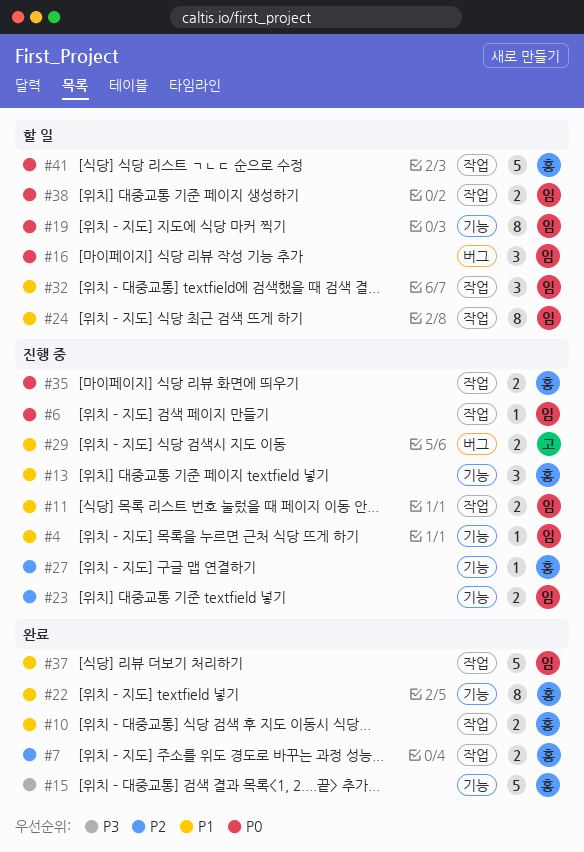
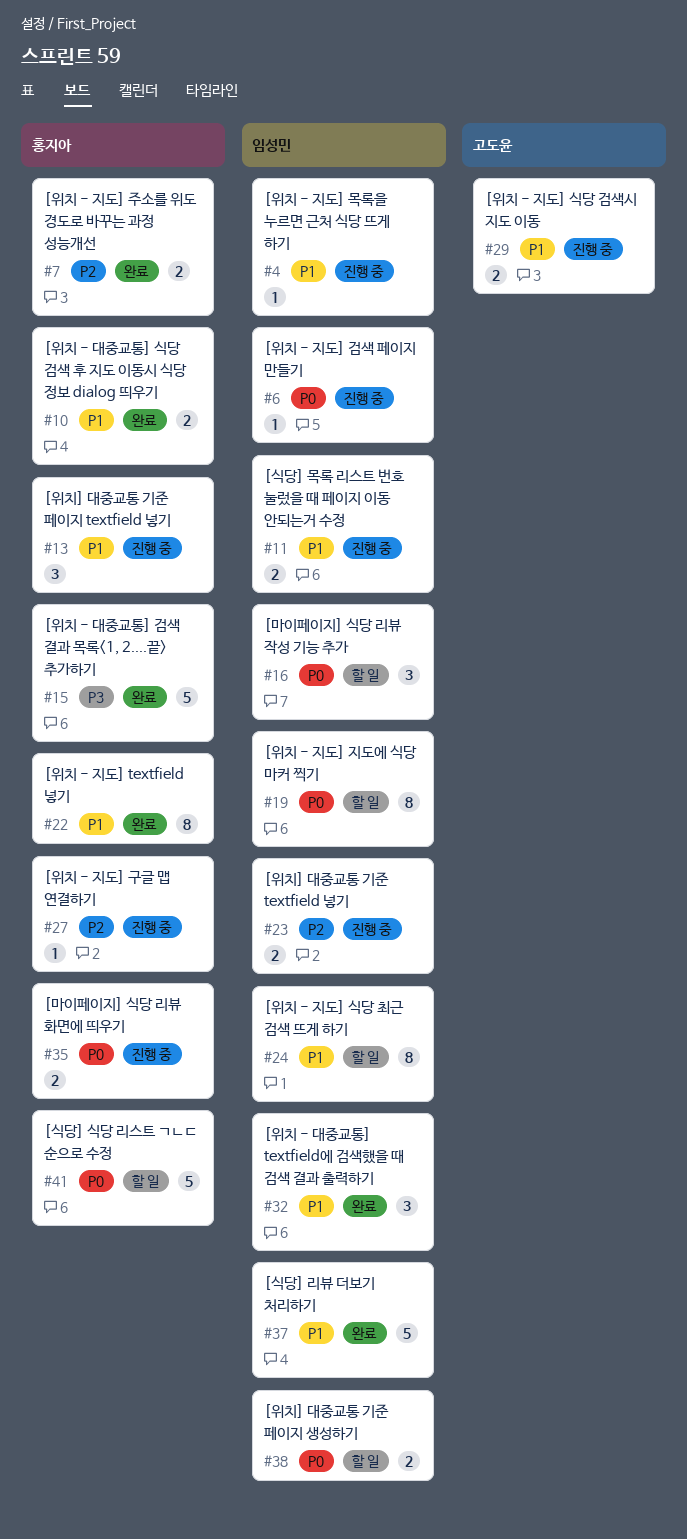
#32, status: 할 일 -> 완료

